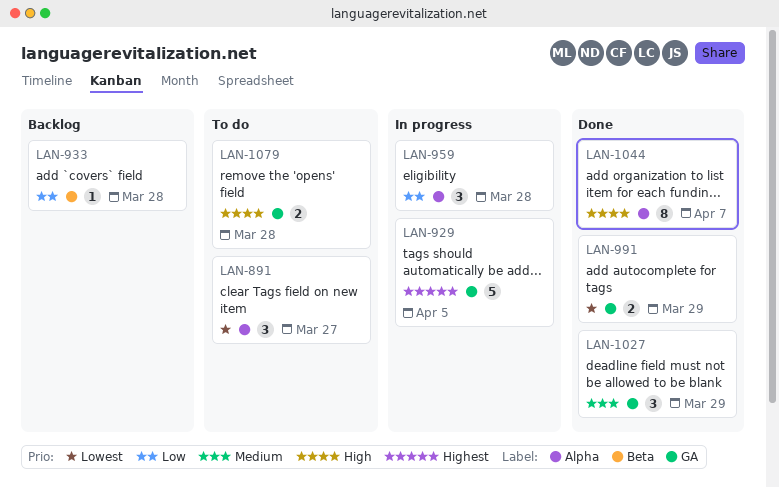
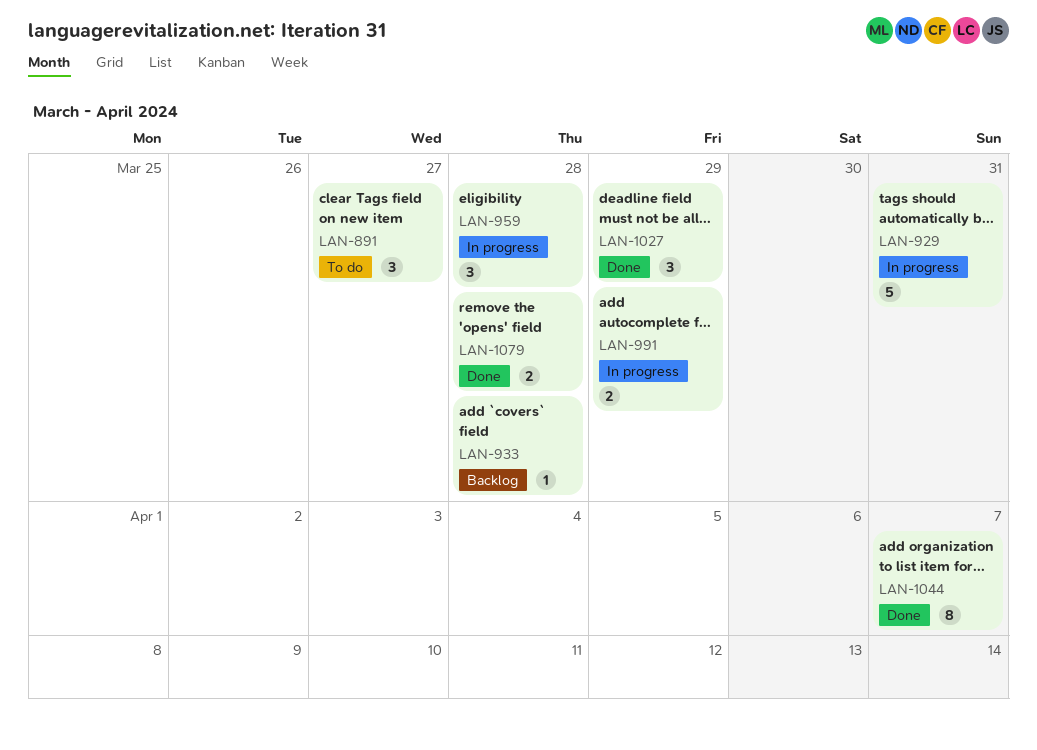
LAN-929, due: Apr 5 -> Mar 31
LAN-991, status: Done -> In progress
LAN-1079, status: To do -> Done

